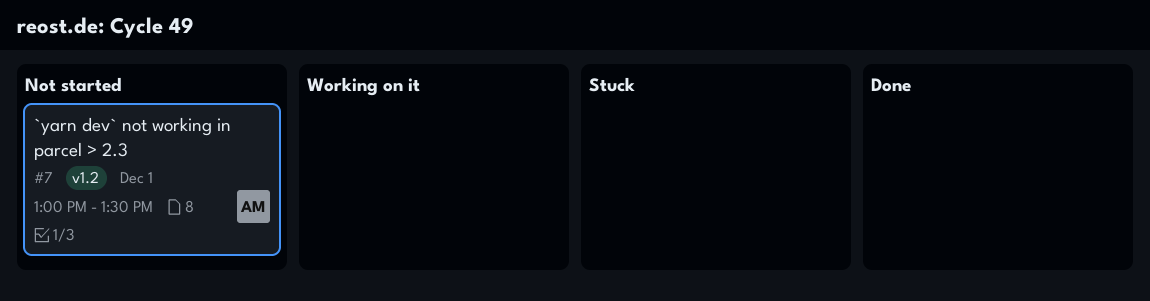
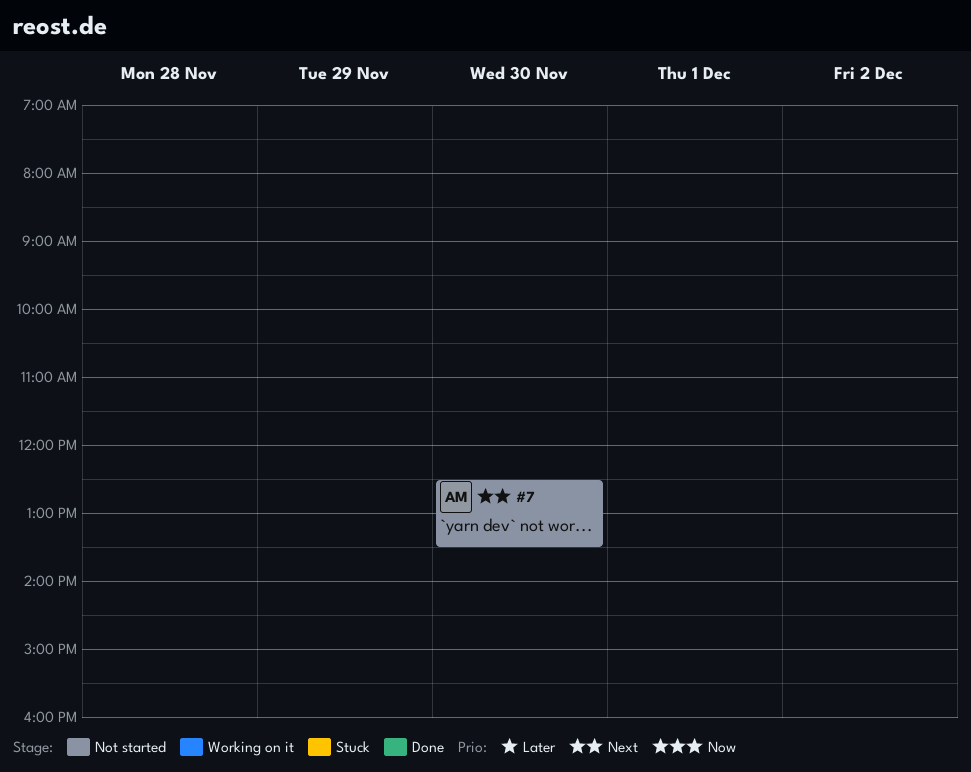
#7, day: Dec 1 -> Nov 30
#7, begins: 13:00 -> 12:30

